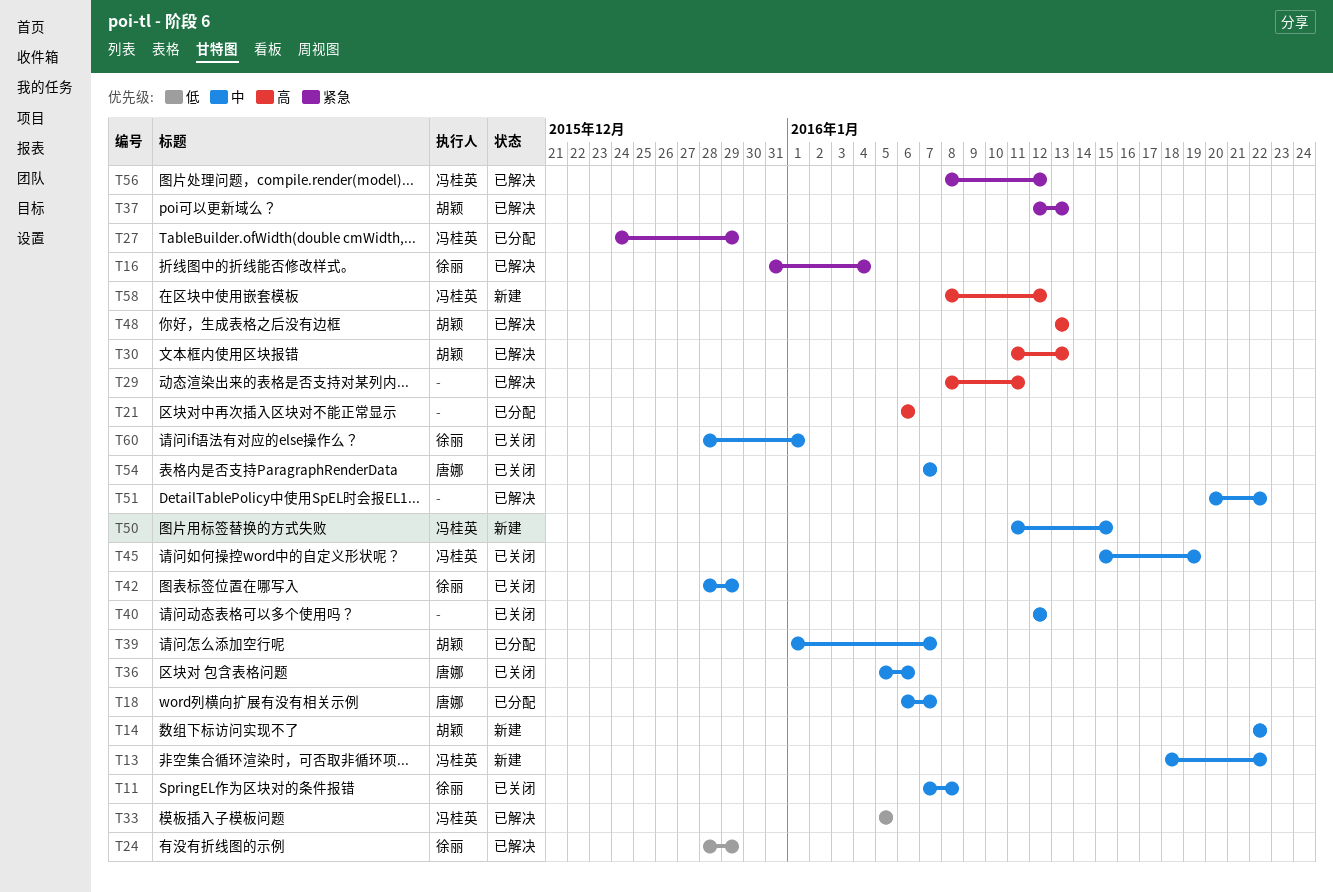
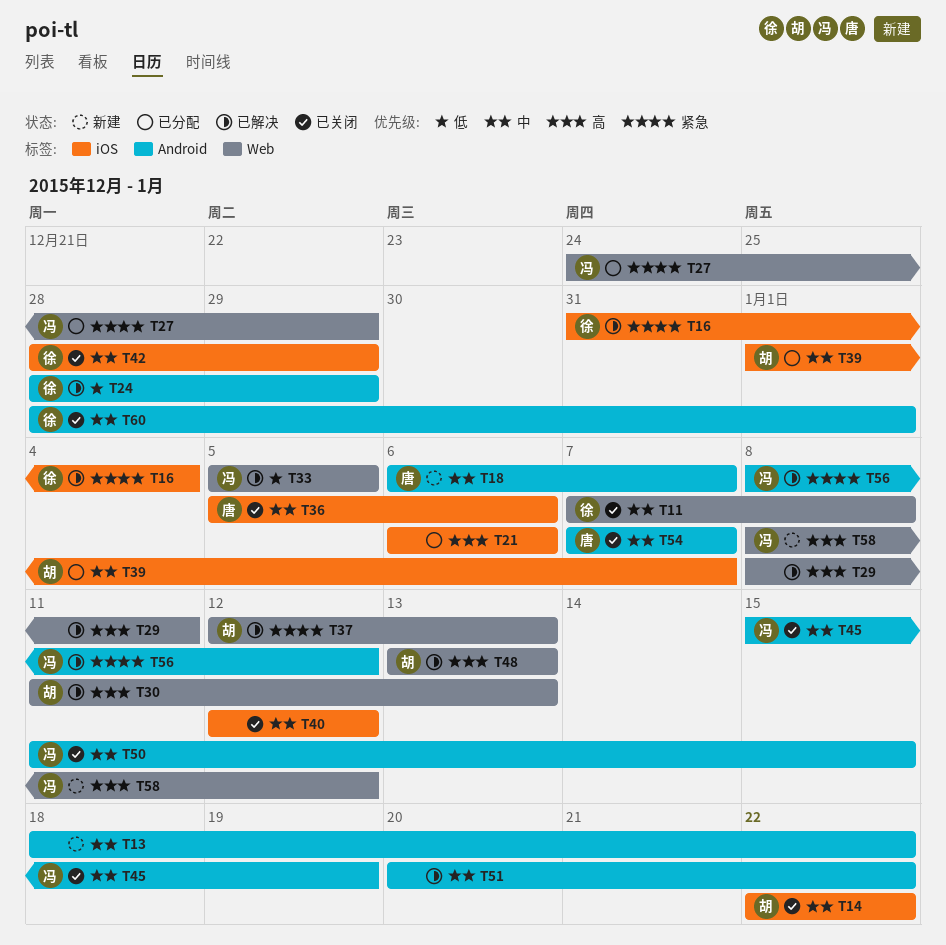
T13, owner: 冯桂英 -> none
T14, status: 新建 -> 已关闭
T18, status: 已分配 -> 新建
T50, status: 新建 -> 已关闭

